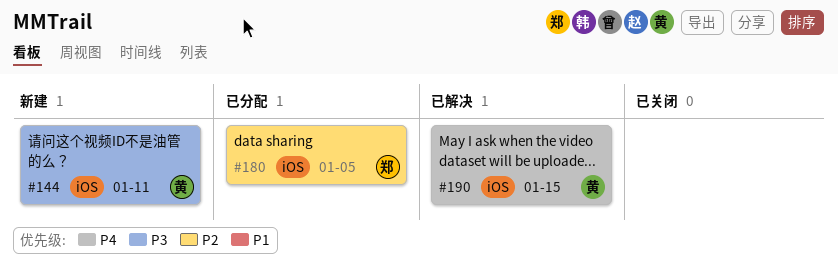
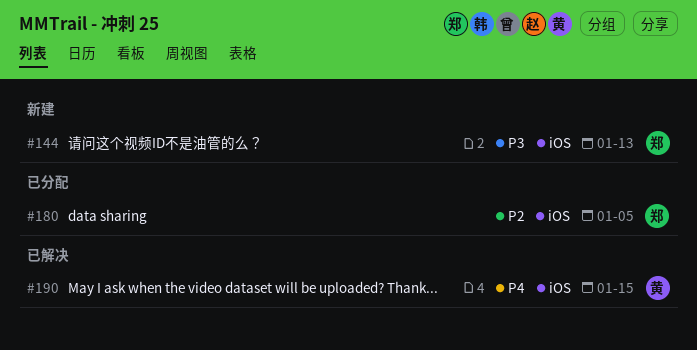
#144, owner: 黄 -> 郑
#144, due: Jan 11 -> Jan 13

